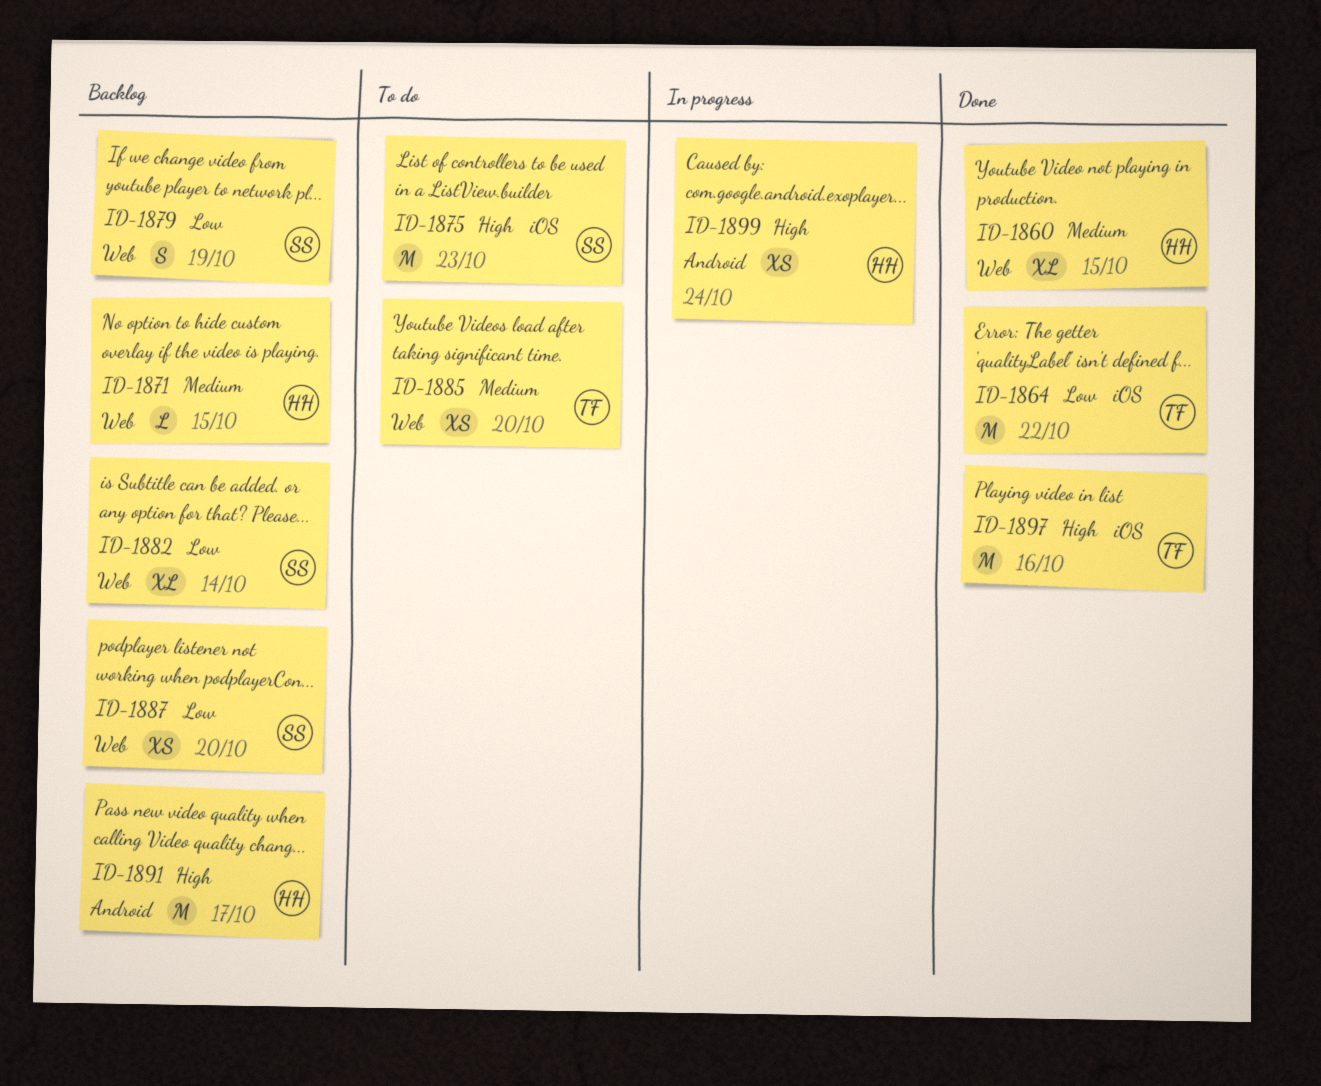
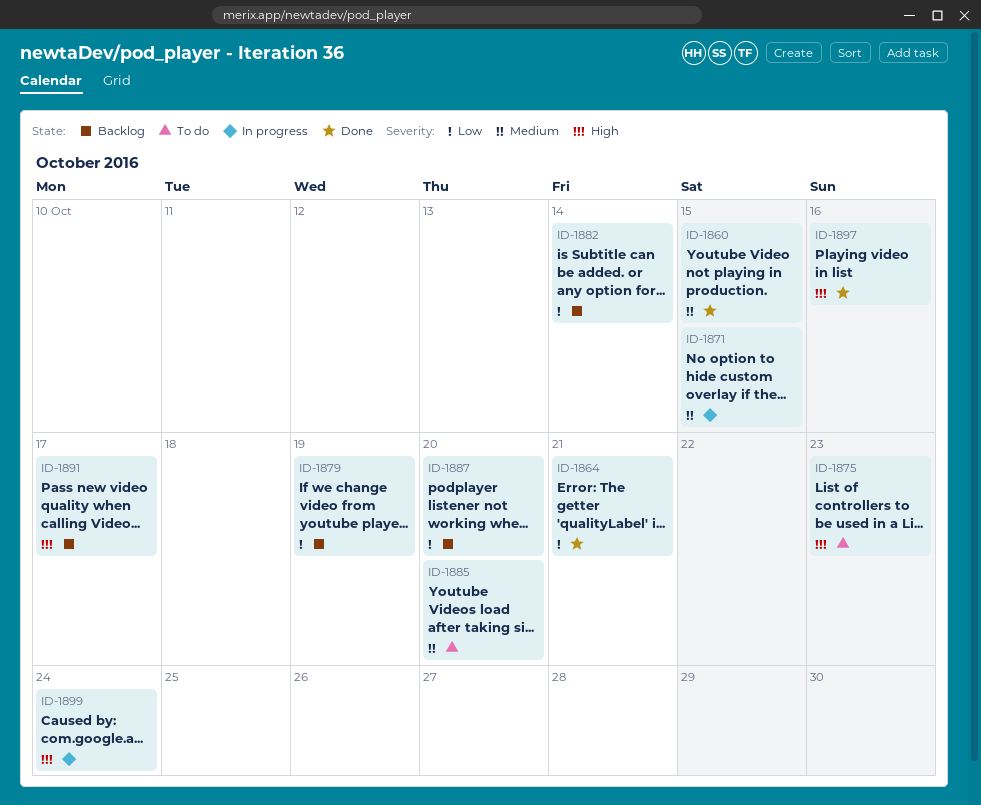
ID-1864, due: Oct 22 -> Oct 21
ID-1871, status: Backlog -> In progress

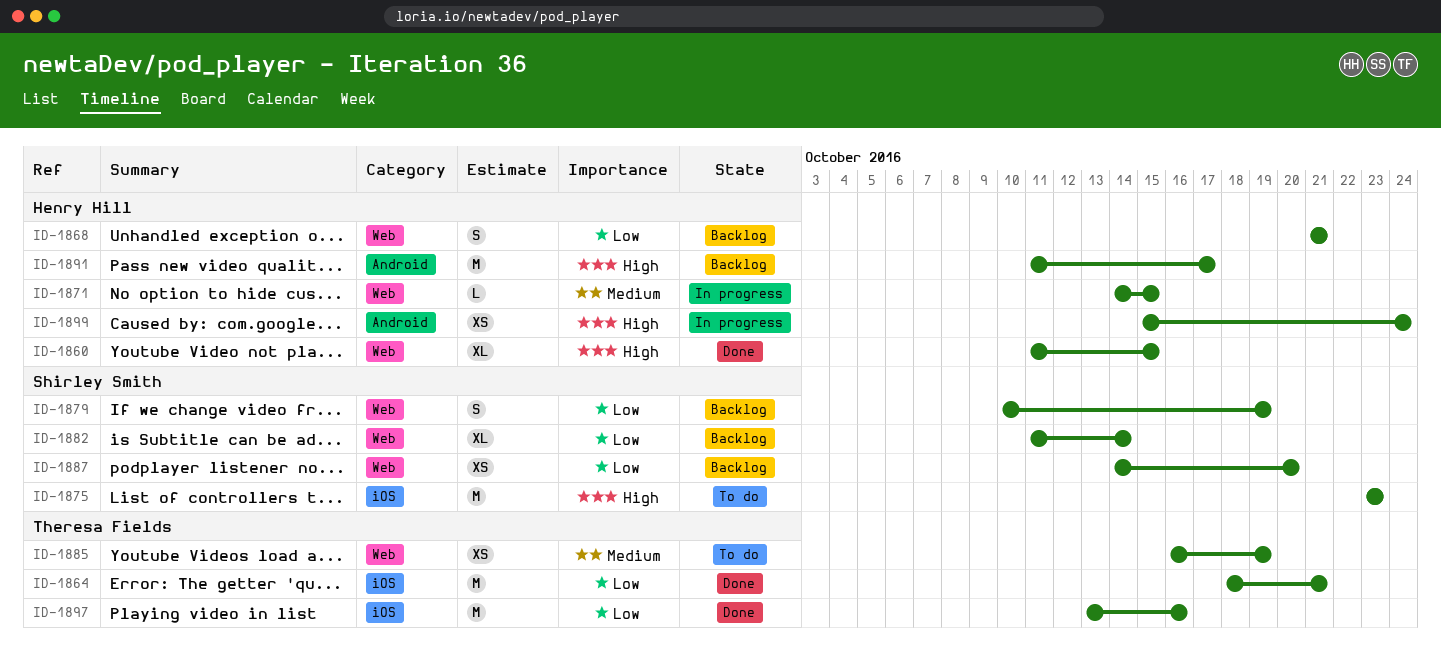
ID-1860, priority: Medium -> High
ID-1868: none -> present
ID-1885, due: Oct 20 -> Oct 19
ID-1897, priority: High -> Low

